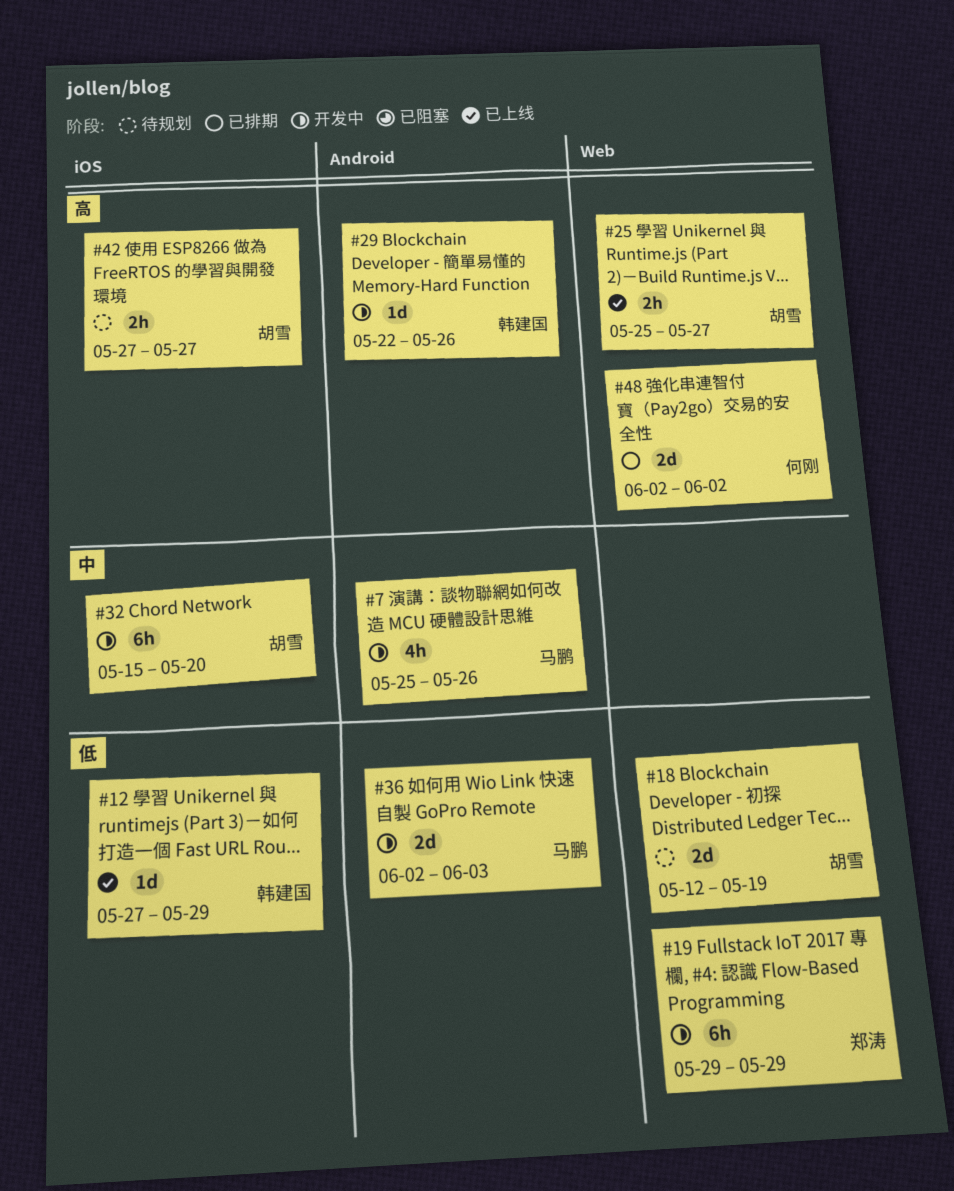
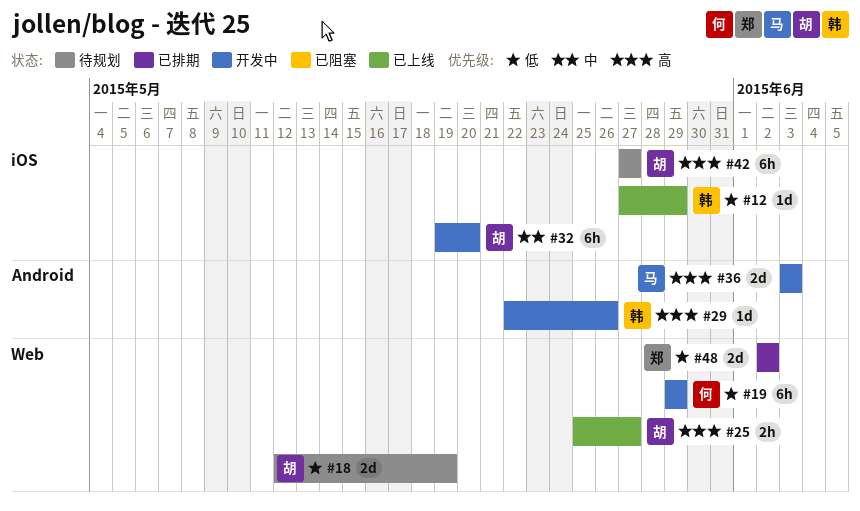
#7: present -> none
#19, owner: 郑涛 -> 何刚
#32, start: May 15 -> May 19
#36, priority: 低 -> 高
#36, start: Jun 2 -> Jun 3
#42, estimate: 2h -> 6h
#48, owner: 何刚 -> 郑涛
#48, priority: 高 -> 低

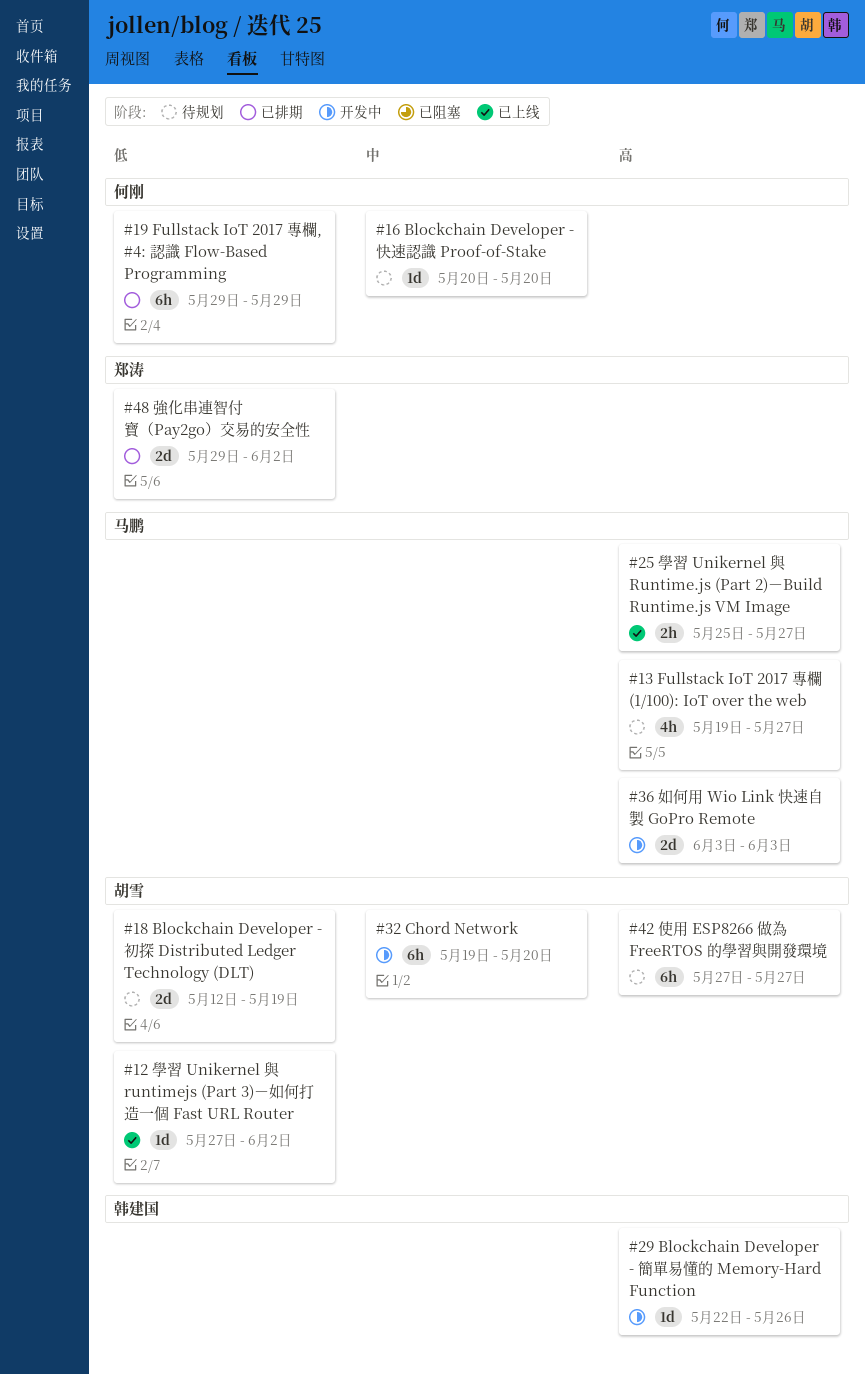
#12, owner: 韩建国 -> 胡雪
#12, due: May 29 -> Jun 2
#13: none -> present
#16: none -> present
#19, status: 开发中 -> 已排期
#25, owner: 胡雪 -> 马鹏
#48, start: Jun 2 -> May 29

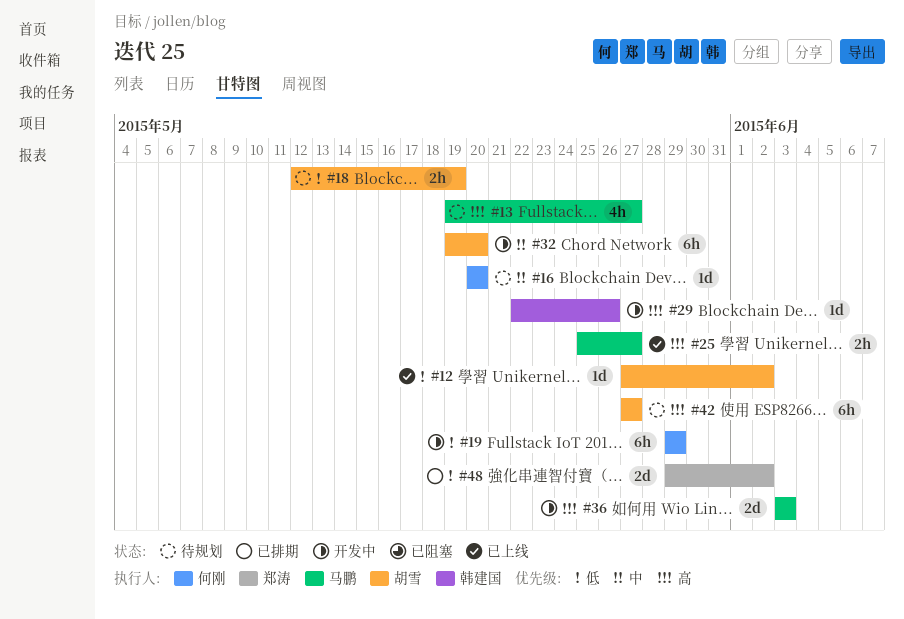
#18, estimate: 2d -> 2h
#19, status: 已排期 -> 开发中

